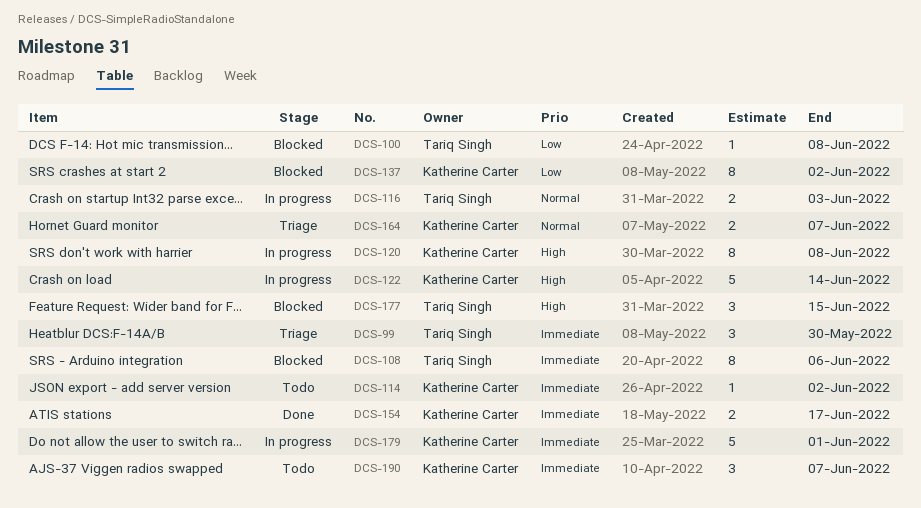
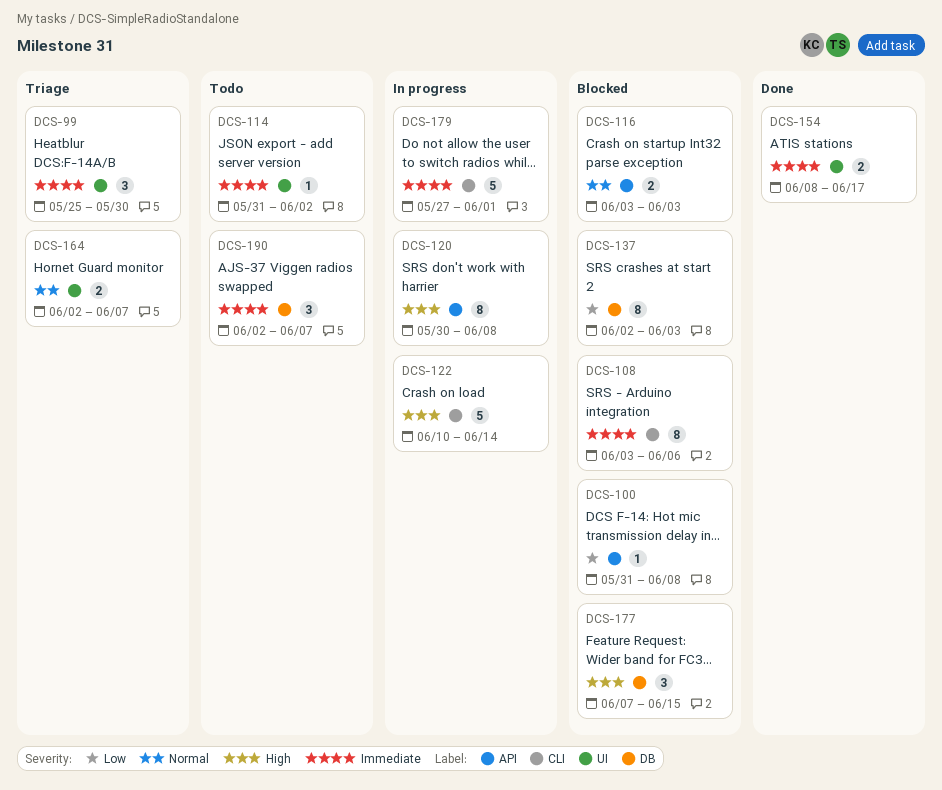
DCS-116, status: In progress -> Blocked
DCS-137, due: Jun 2 -> Jun 3

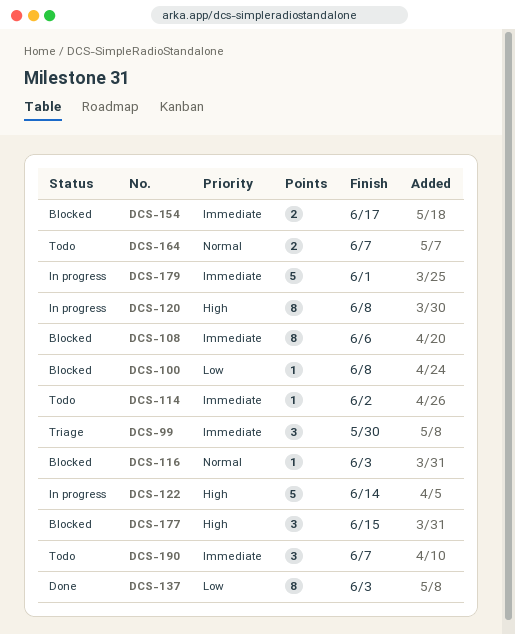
DCS-116, estimate: 2 -> 1
DCS-137, status: Blocked -> Done
DCS-154, status: Done -> Blocked
DCS-164, status: Triage -> Todo

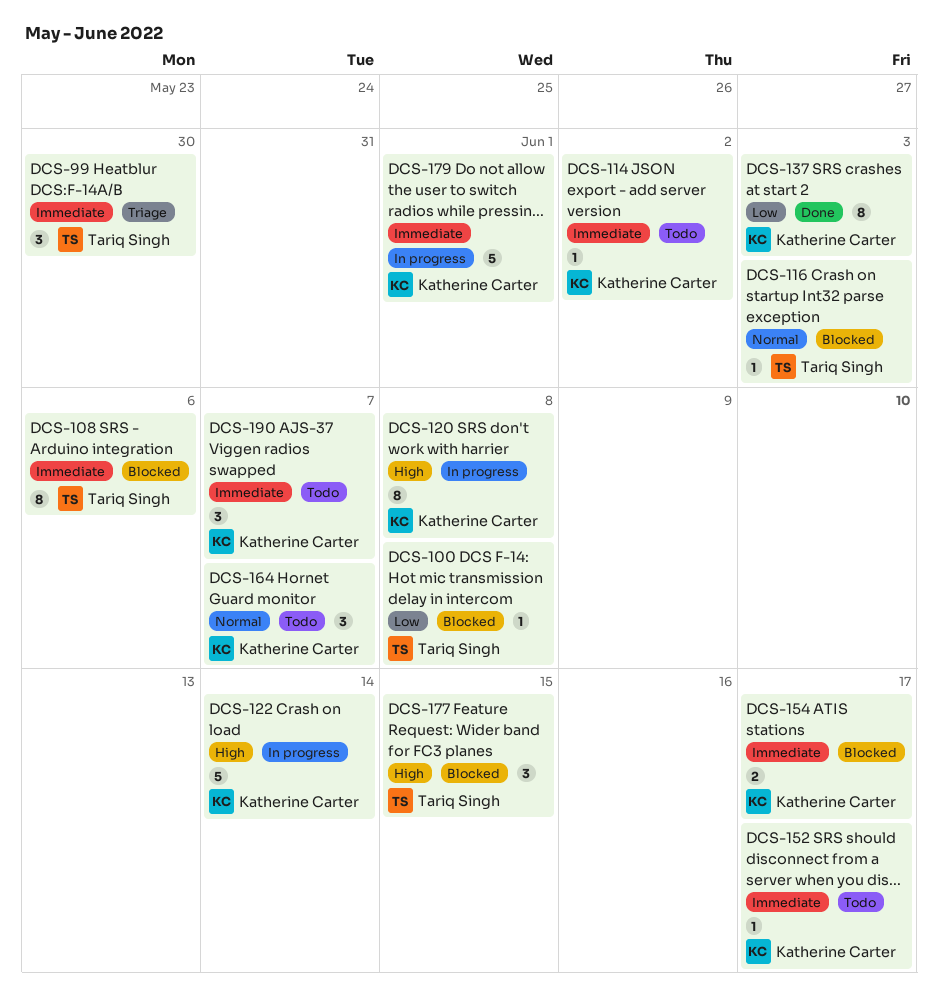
DCS-152: none -> present
DCS-164, estimate: 2 -> 3

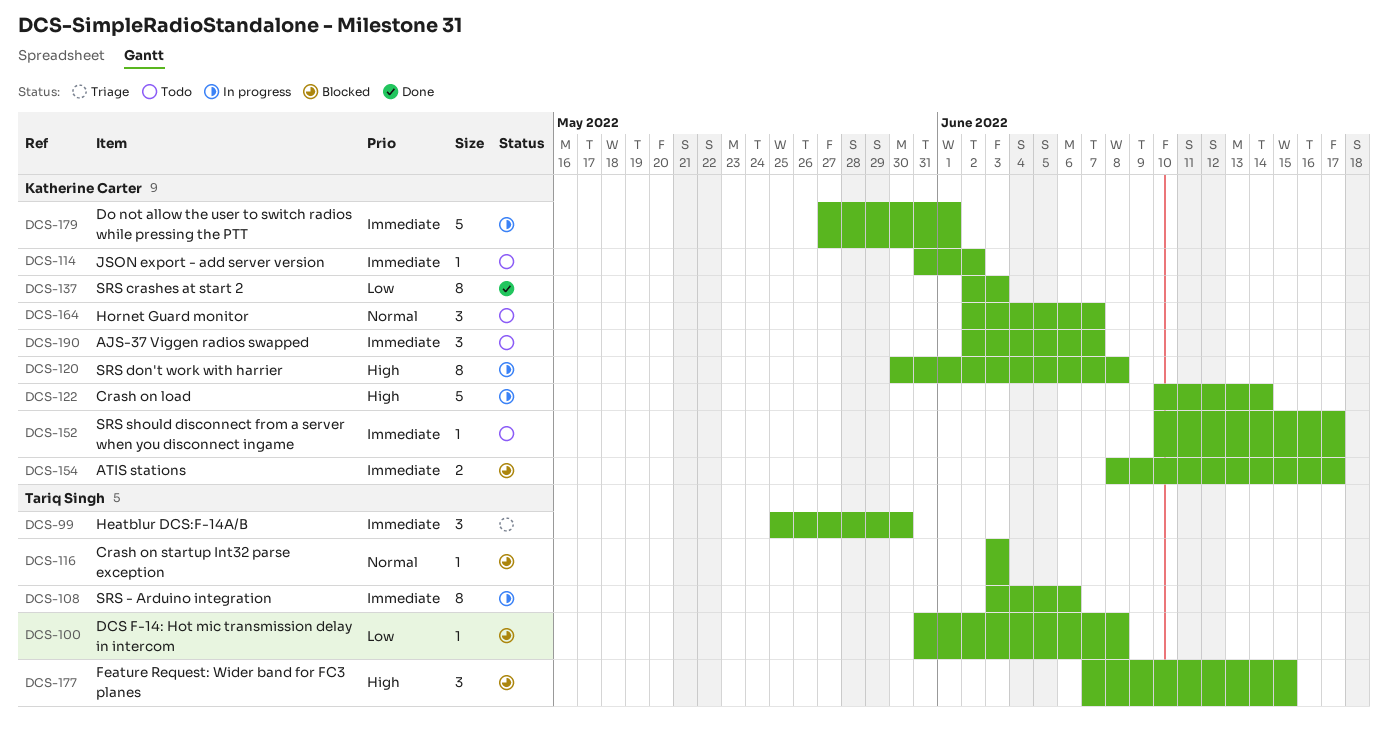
DCS-108, status: Blocked -> In progress

